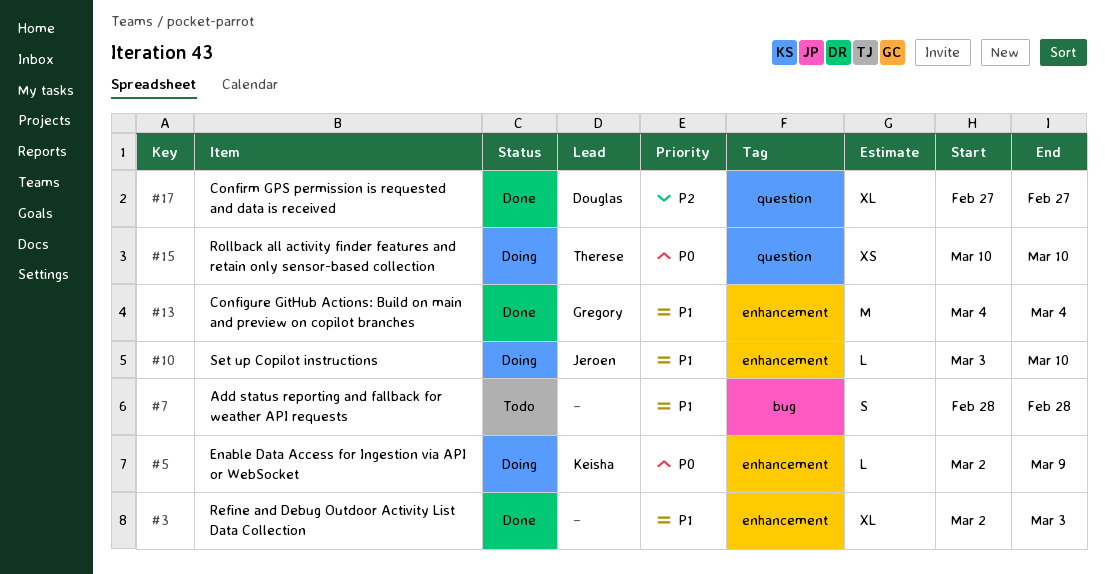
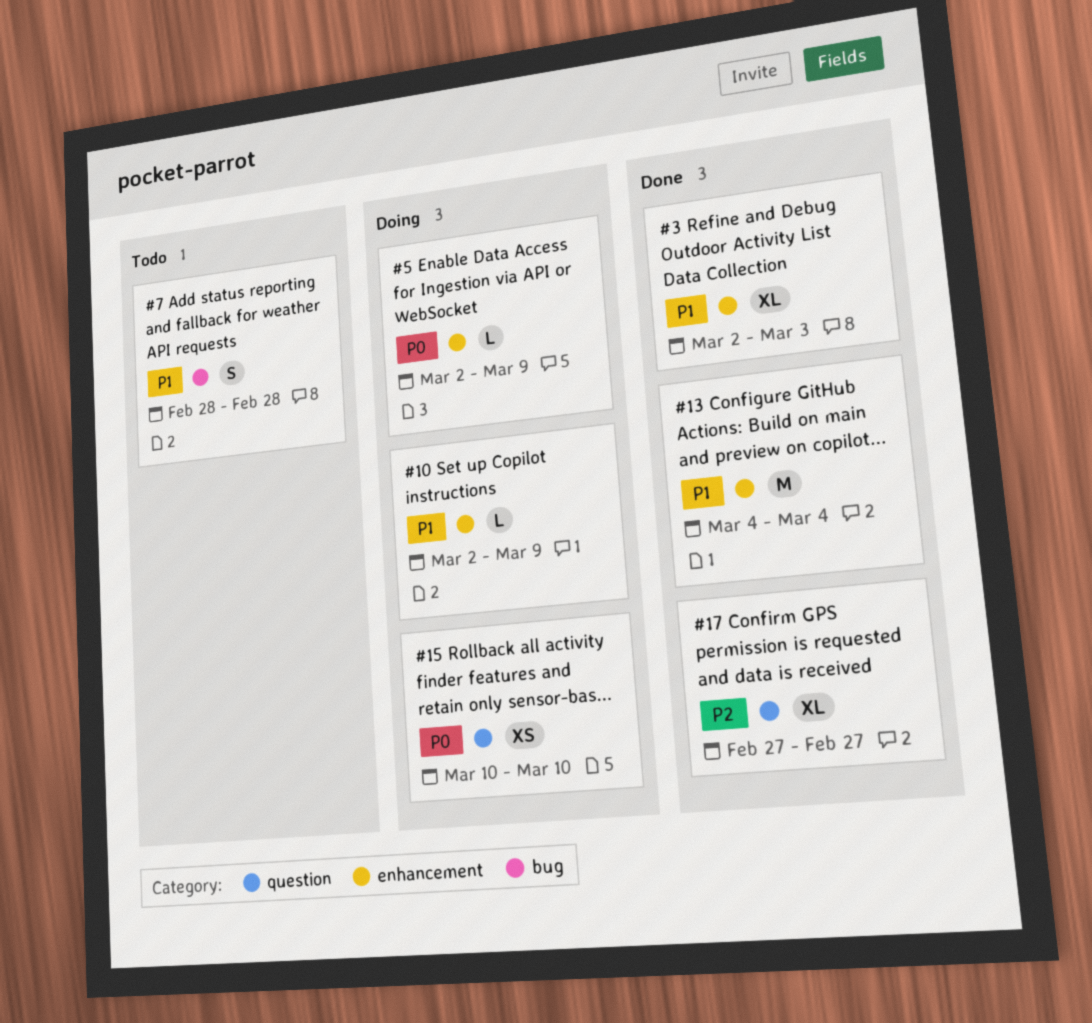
#10, start: Mar 3 -> Mar 2
#10, due: Mar 10 -> Mar 9

